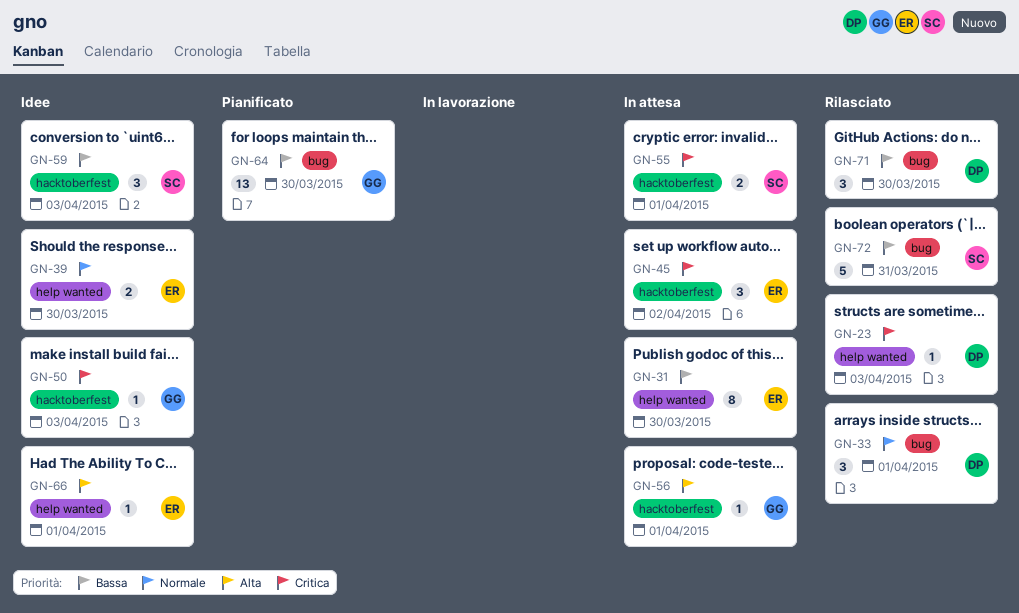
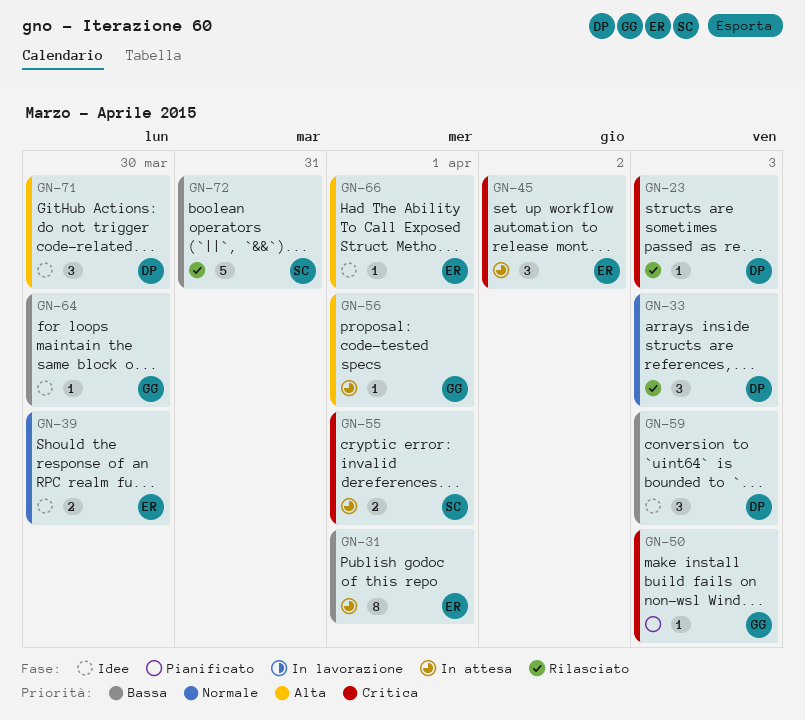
GN-31, due: Mar 30 -> Apr 1
GN-33, due: Apr 1 -> Apr 3
GN-50, status: Idee -> Pianificato
GN-59, owner: SC -> DP
GN-64, status: Pianificato -> Idee
GN-64, estimate: 13 -> 1
GN-71, status: Rilasciato -> Idee
GN-71, priority: Bassa -> Alta

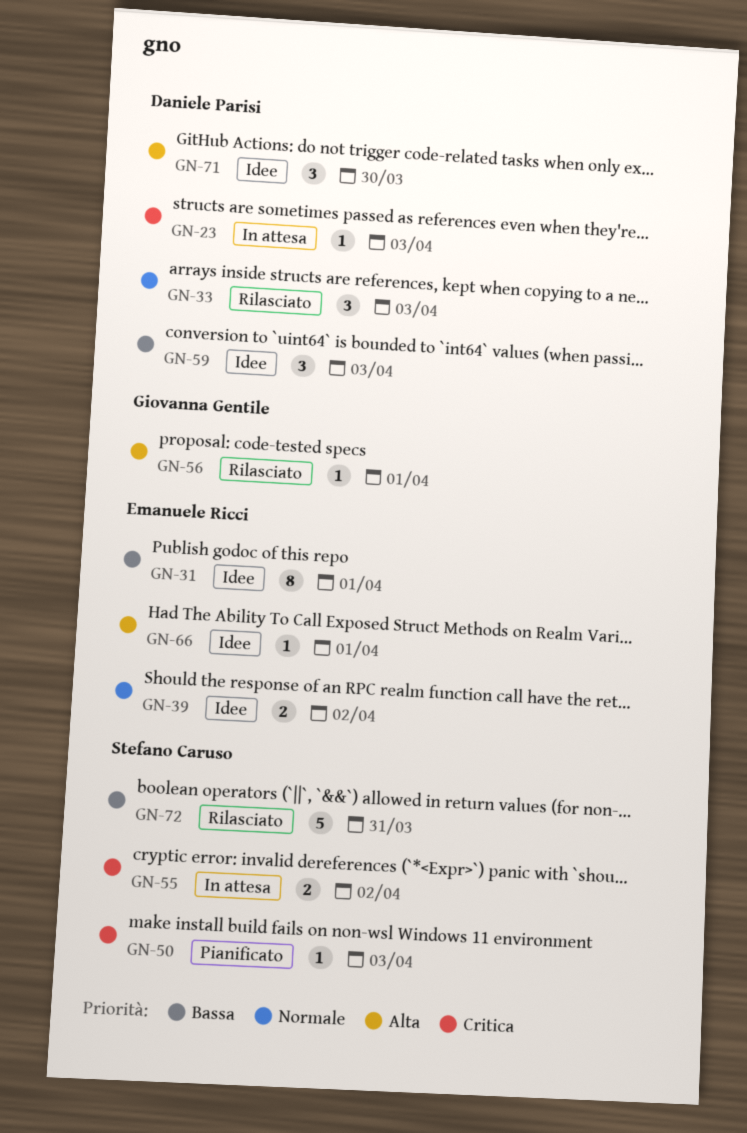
GN-23, status: Rilasciato -> In attesa
GN-31, status: In attesa -> Idee
GN-39, due: Mar 30 -> Apr 2
GN-45: present -> none
GN-50, owner: Giovanna Gentile -> Stefano Caruso
GN-55, due: Apr 1 -> Apr 2
GN-56, status: In attesa -> Rilasciato
GN-64: present -> none

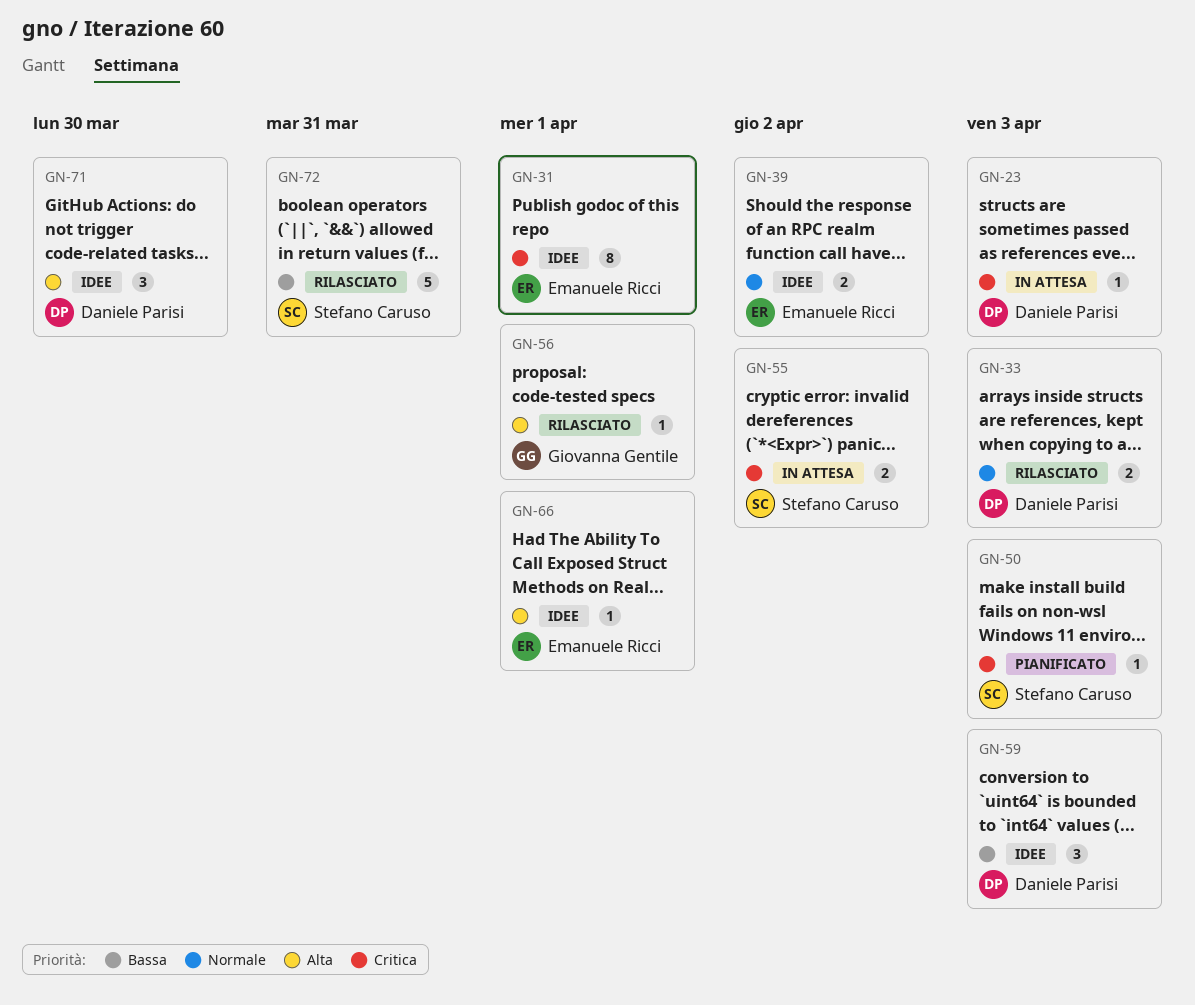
GN-31, priority: Bassa -> Critica
GN-33, estimate: 3 -> 2

